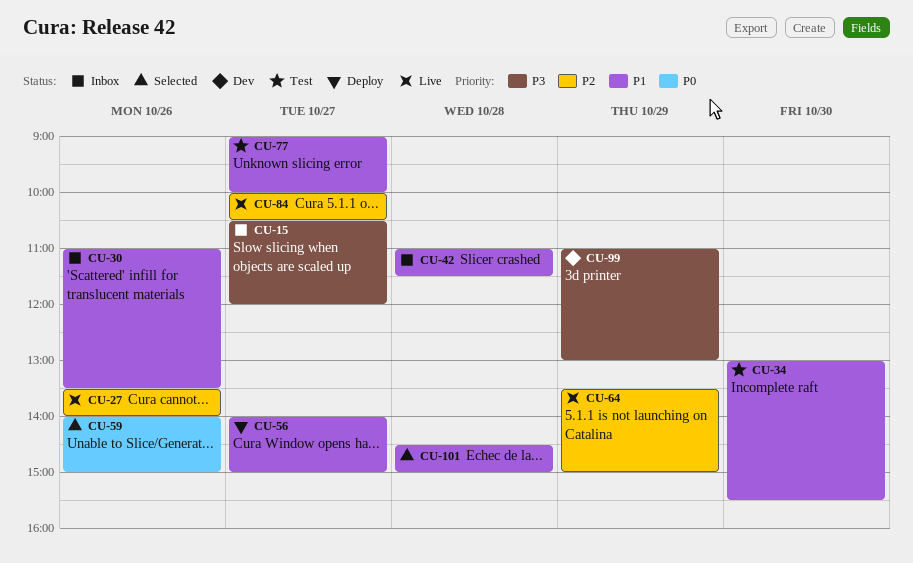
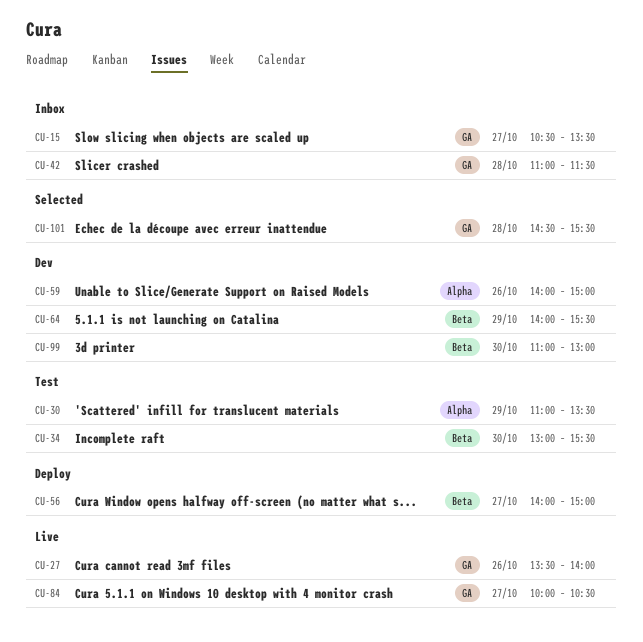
CU-15, ends: 12:00 -> 13:30
CU-30, status: Inbox -> Test
CU-30, day: Oct 26 -> Oct 29
CU-59, status: Selected -> Dev
CU-64, status: Live -> Dev
CU-64, begins: 13:30 -> 14:00
CU-64, ends: 15:00 -> 15:30
CU-77: present -> none
CU-99, day: Oct 29 -> Oct 30
CU-101, ends: 15:00 -> 15:30

